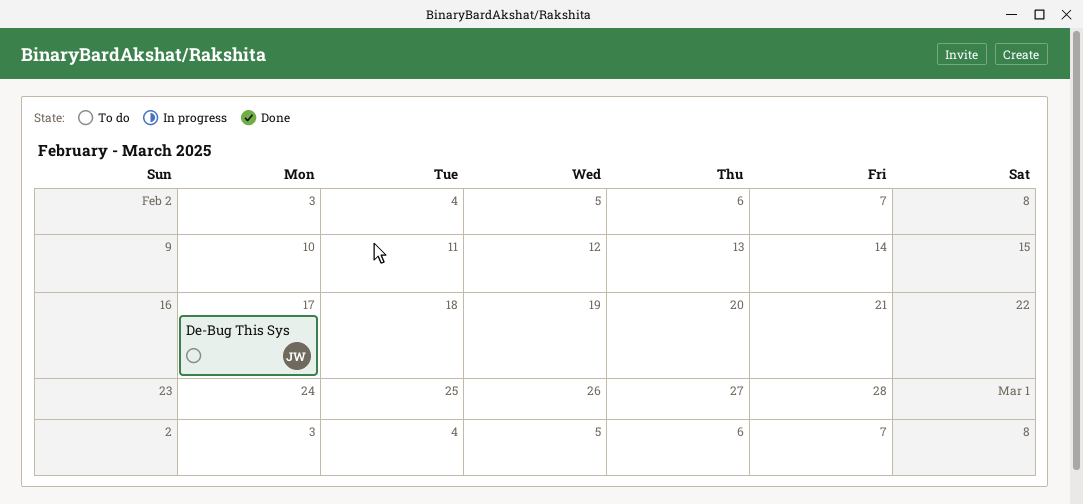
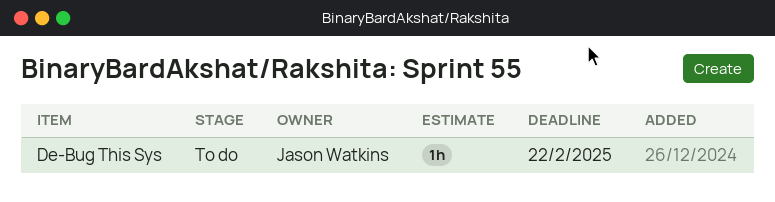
De-Bug This Sys, due: Feb 17 -> Feb 22

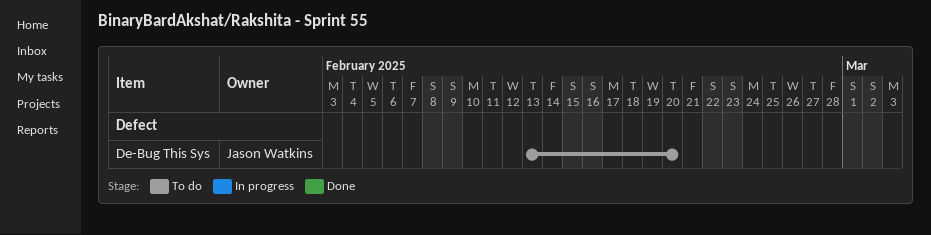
De-Bug This Sys, due: Feb 22 -> Feb 20

